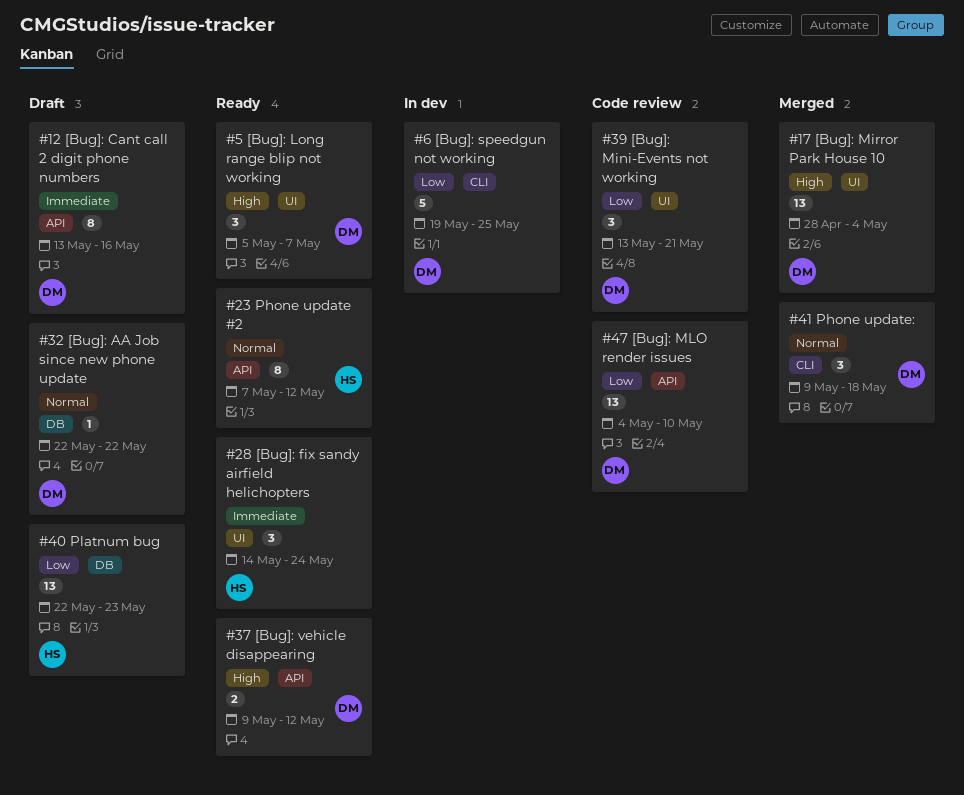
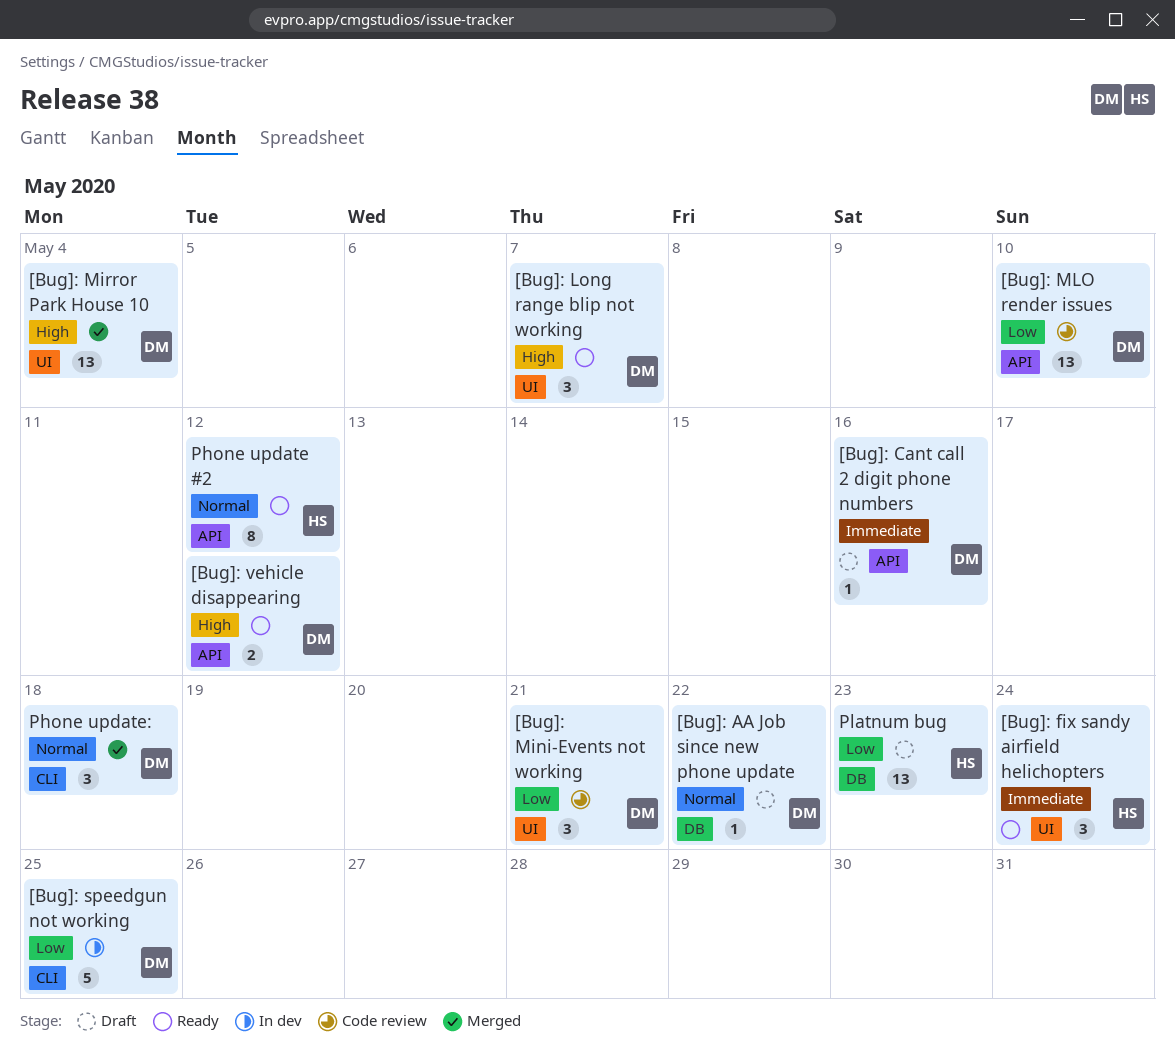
[Bug]: Cant call 2 digit phone numbers, estimate: 8 -> 1

